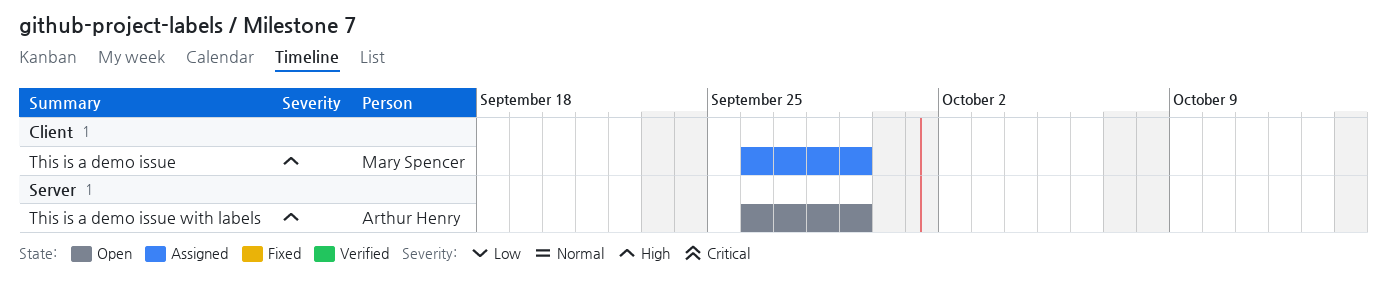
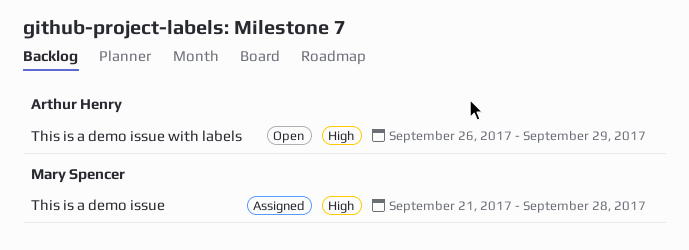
This is a demo issue, start: Sep 26 -> Sep 21
This is a demo issue, due: Sep 29 -> Sep 28

